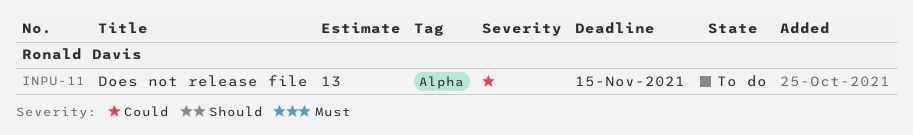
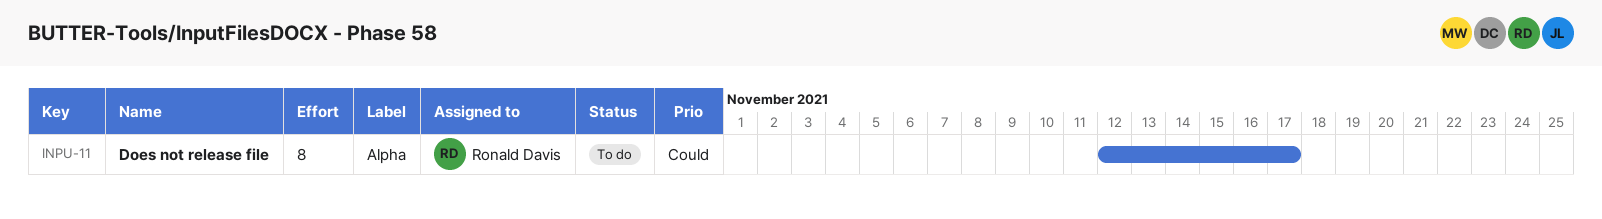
INPU-11, estimate: 13 -> 8
INPU-11, due: Nov 15 -> Nov 17

